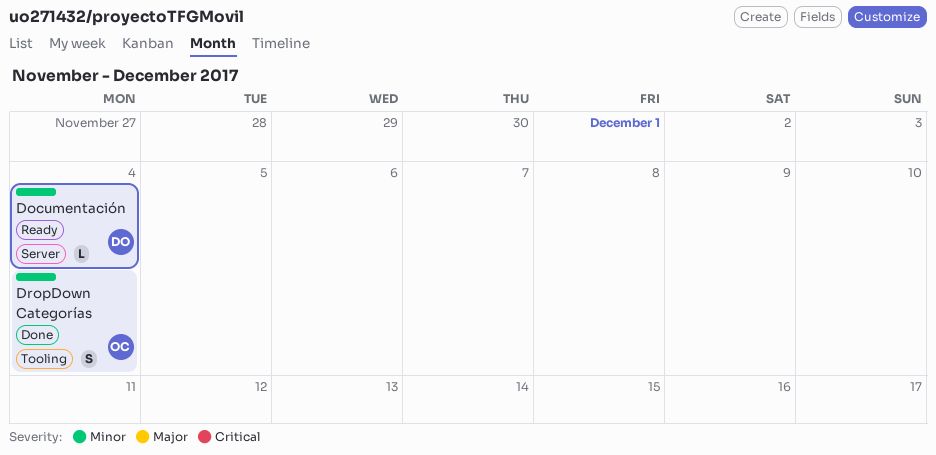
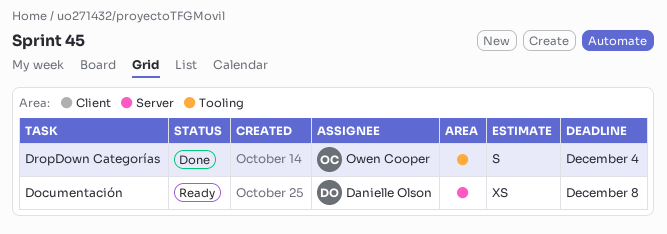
Documentación, estimate: L -> XS
Documentación, due: Dec 4 -> Dec 8

